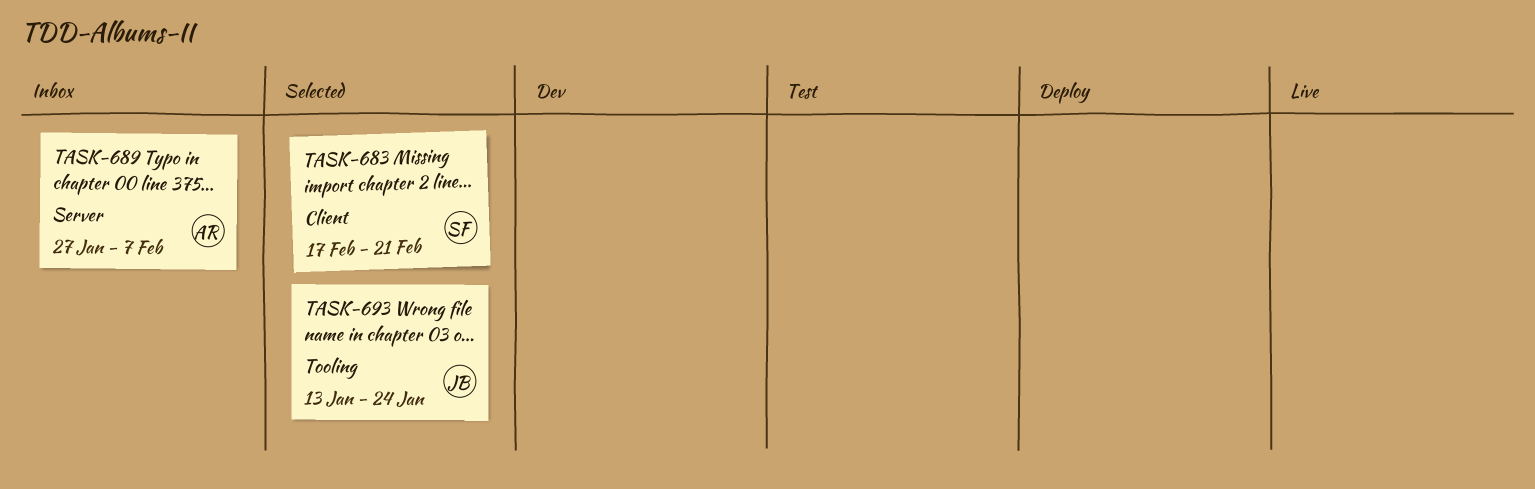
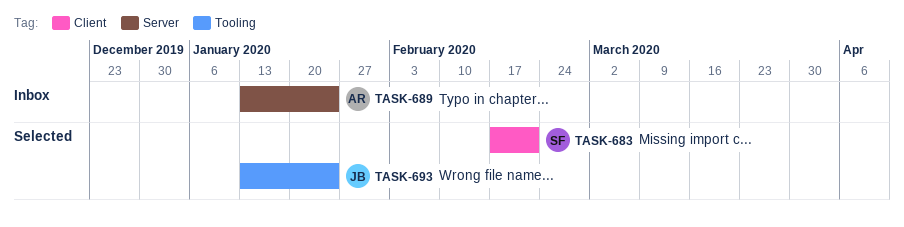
TASK-689, start: Jan 27 -> Jan 13
TASK-689, due: Feb 7 -> Jan 24

